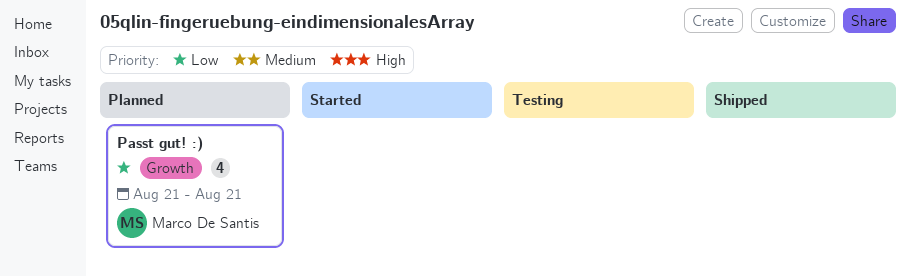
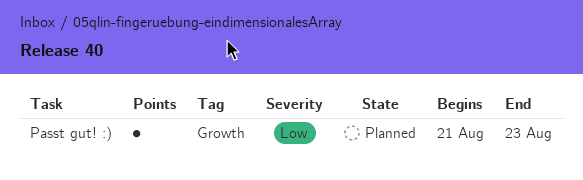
Passt gut! :), estimate: 4 -> 1
Passt gut! :), due: Aug 21 -> Aug 23

